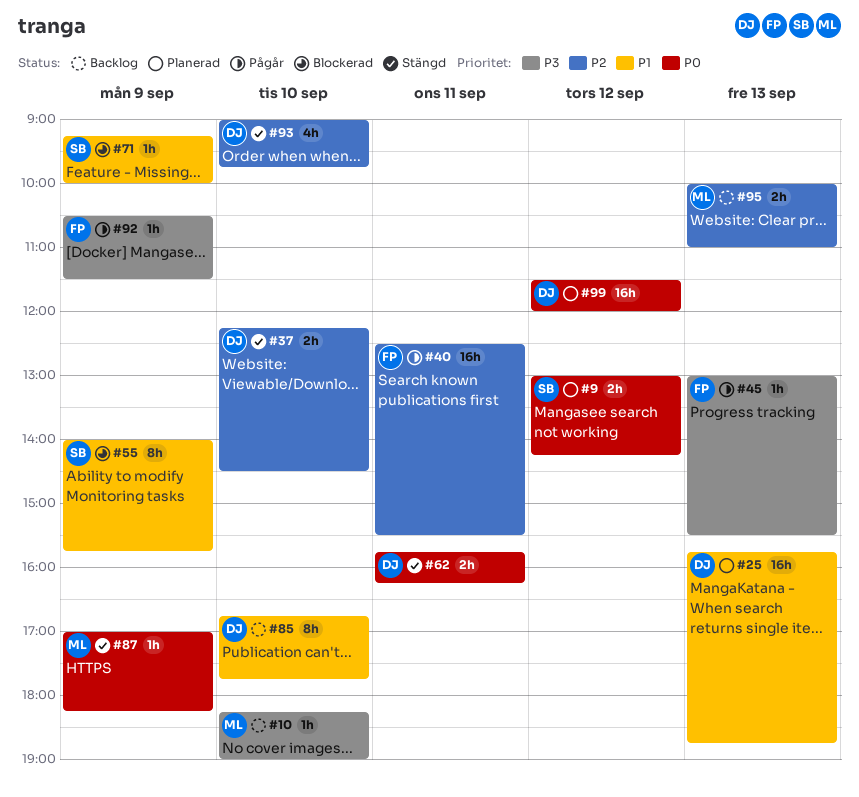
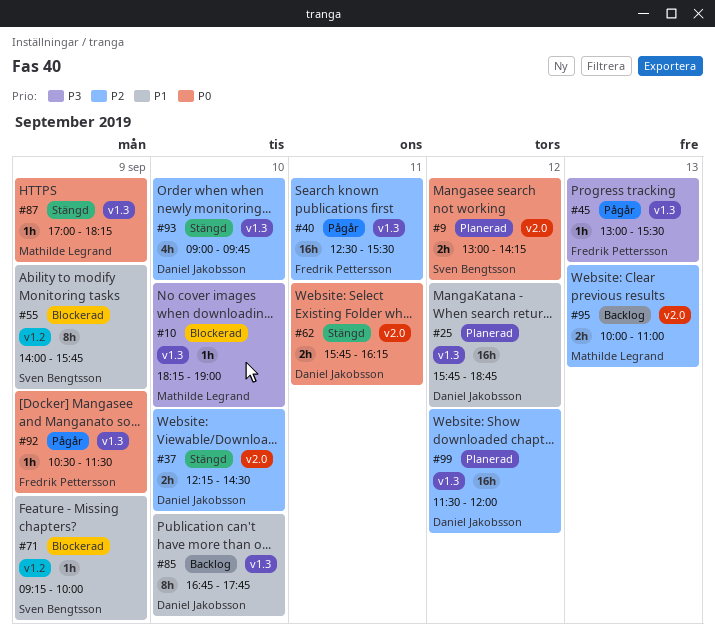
#10, status: Backlog -> Blockerad
#25, day: Sep 13 -> Sep 12
#92, priority: P3 -> P0
#99, priority: P0 -> P2

